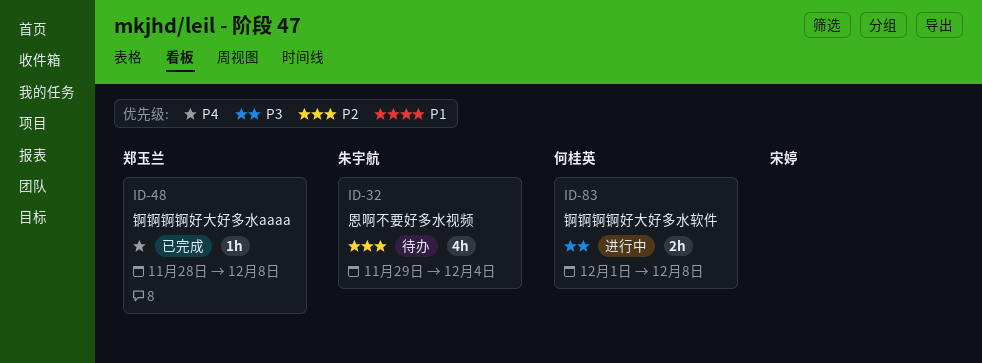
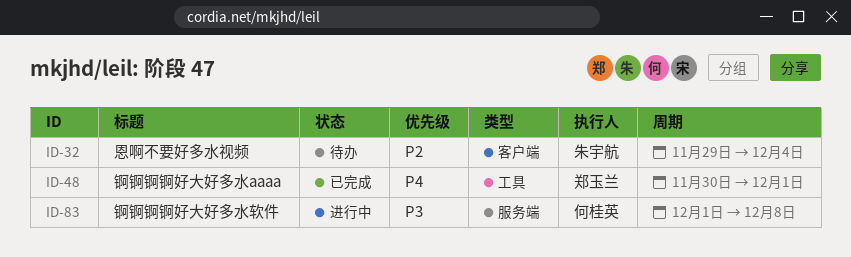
ID-48, start: Nov 28 -> Nov 30
ID-48, due: Dec 8 -> Dec 1

